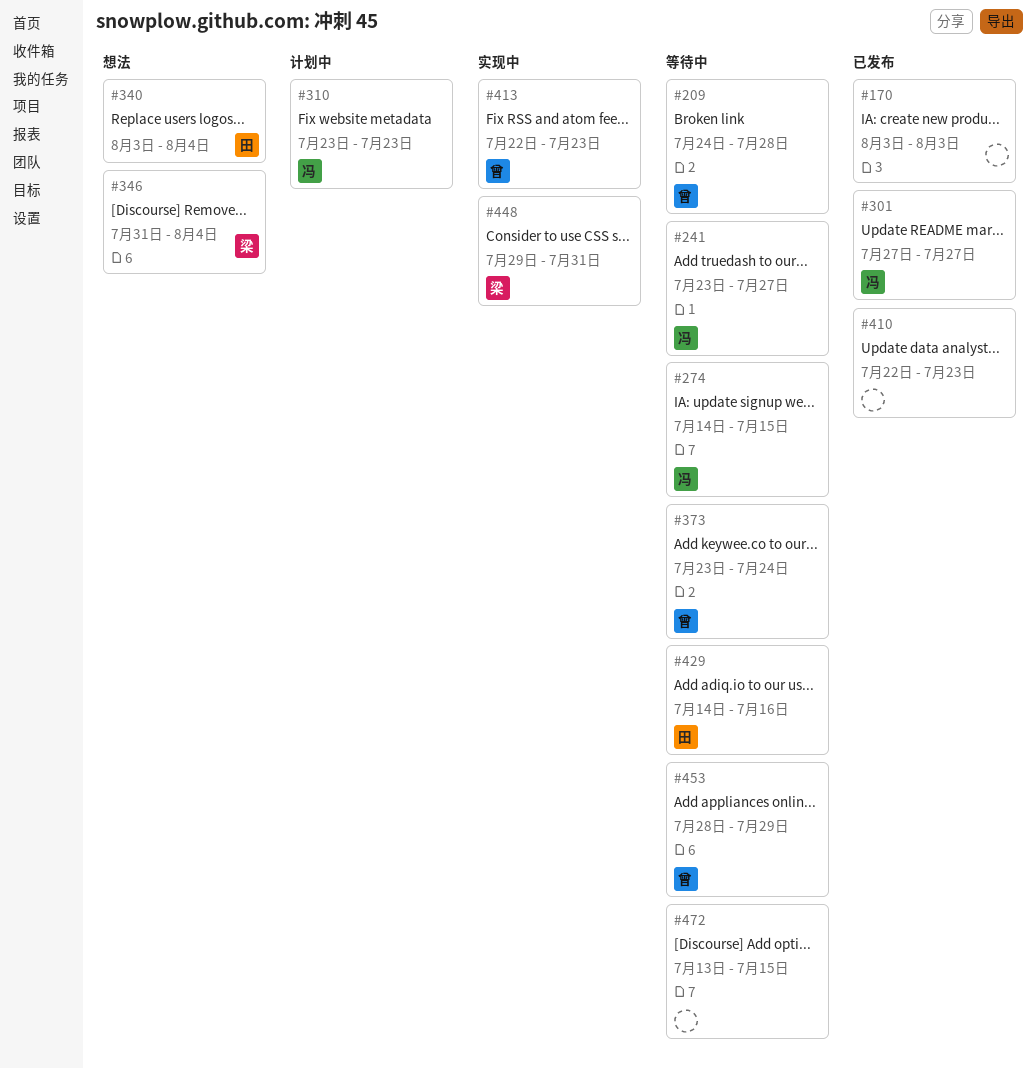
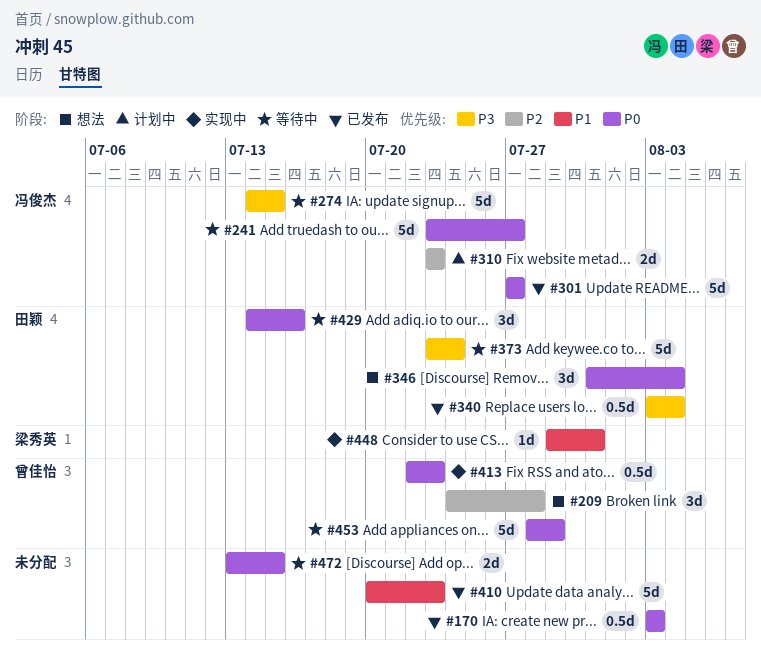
#209, status: 等待中 -> 想法
#340, status: 想法 -> 已发布
#346, owner: 梁秀英 -> 田颖
#373, owner: 曾佳怡 -> 田颖
#410, start: Jul 22 -> Jul 20

